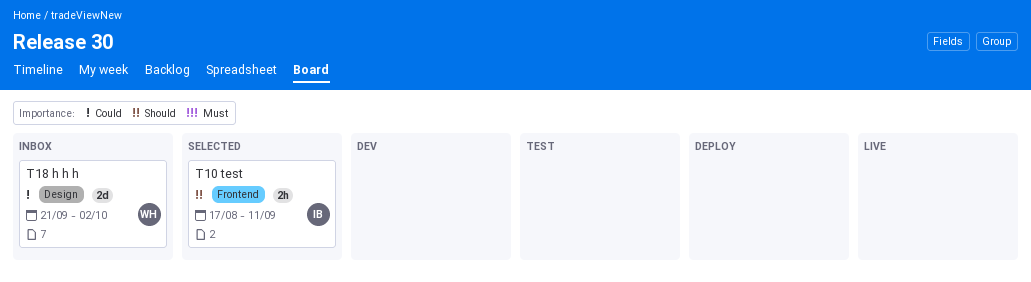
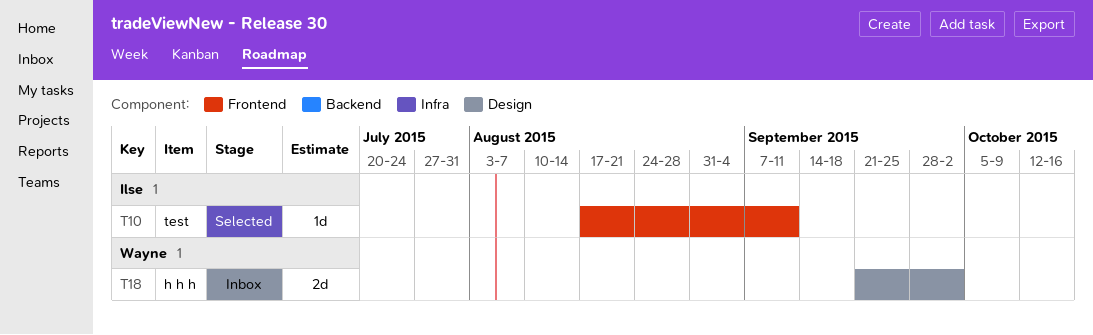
T10, estimate: 2h -> 1d

